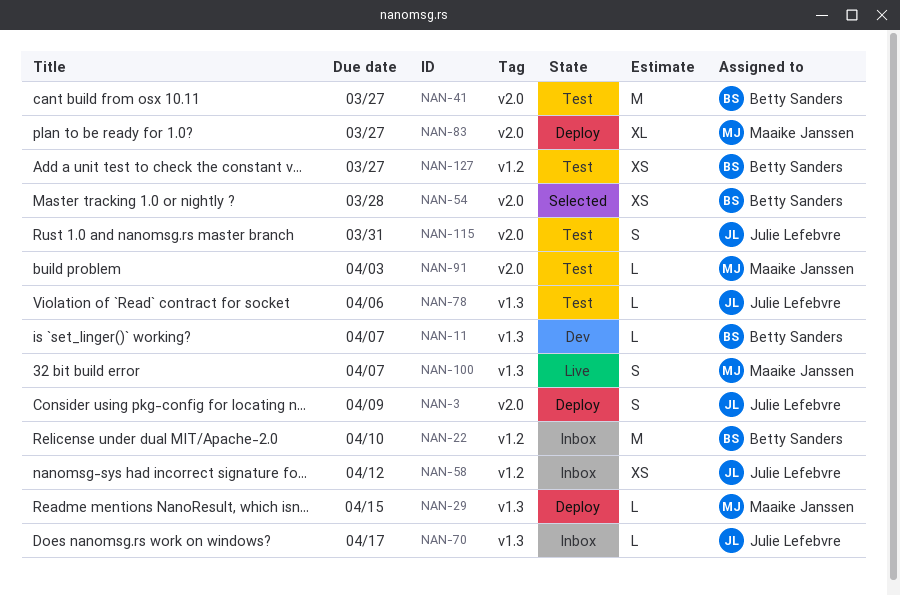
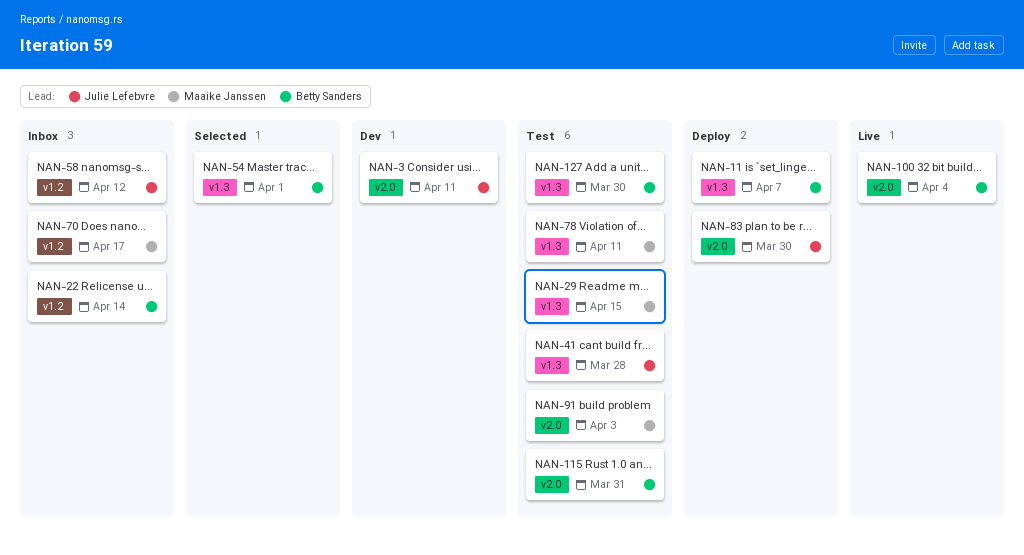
NAN-3, status: Deploy -> Dev
NAN-3, due: Apr 9 -> Apr 11
NAN-11, status: Dev -> Deploy
NAN-22, due: Apr 10 -> Apr 14
NAN-29, status: Deploy -> Test
NAN-41, owner: Betty Sanders -> Julie Lefebvre
NAN-41, label: v2.0 -> v1.3
NAN-41, due: Mar 27 -> Mar 28
NAN-54, label: v2.0 -> v1.3
NAN-54, due: Mar 28 -> Apr 1
NAN-70, owner: Julie Lefebvre -> Maaike Janssen
NAN-70, label: v1.3 -> v1.2
NAN-78, owner: Julie Lefebvre -> Maaike Janssen
NAN-78, due: Apr 6 -> Apr 11
NAN-83, owner: Maaike Janssen -> Julie Lefebvre
NAN-83, due: Mar 27 -> Mar 30
NAN-100, owner: Maaike Janssen -> Betty Sanders
NAN-100, label: v1.3 -> v2.0
NAN-100, due: Apr 7 -> Apr 4
NAN-115, owner: Julie Lefebvre -> Betty Sanders
NAN-127, label: v1.2 -> v1.3
NAN-127, due: Mar 27 -> Mar 30

